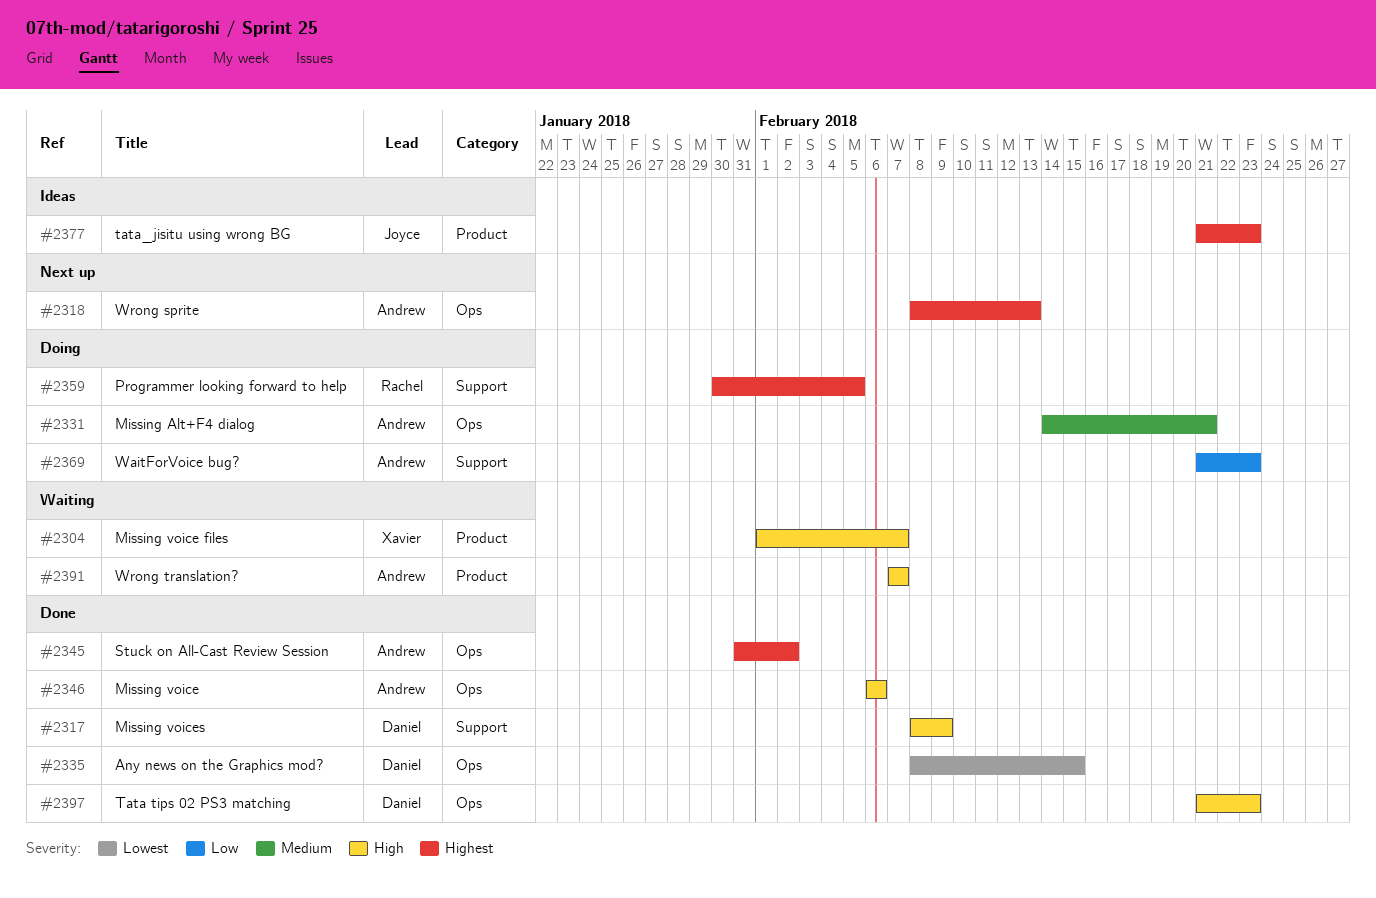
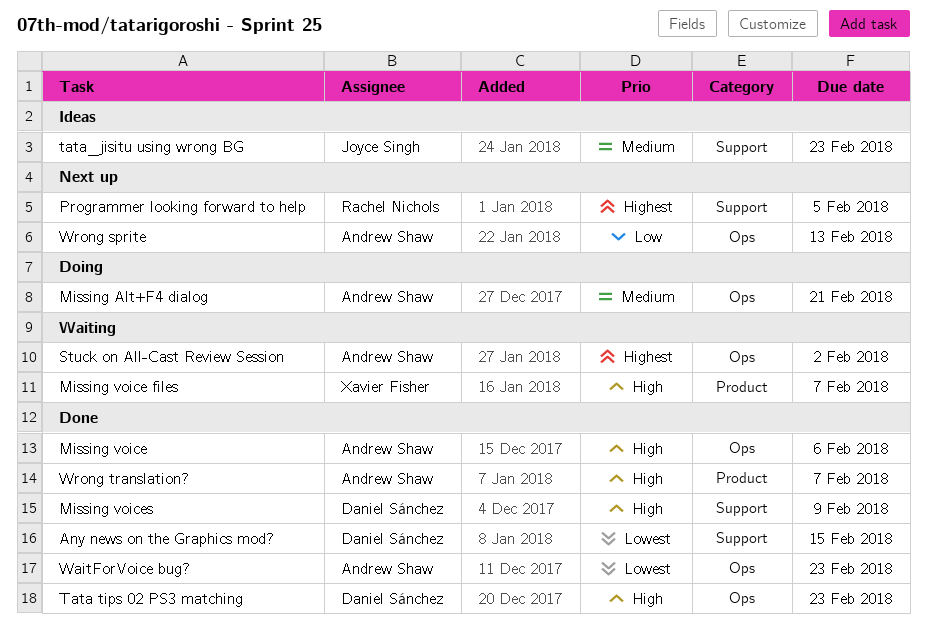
Any news on the Graphics mod?, label: Ops -> Support
Programmer looking forward to help, status: Doing -> Next up
Stuck on All-Cast Review Session, status: Done -> Waiting
tata_jisitu using wrong BG, priority: Highest -> Medium
tata_jisitu using wrong BG, label: Product -> Support
WaitForVoice bug?, status: Doing -> Done
WaitForVoice bug?, priority: Low -> Lowest
WaitForVoice bug?, label: Support -> Ops
Wrong sprite, priority: Highest -> Low
Wrong translation?, status: Waiting -> Done

